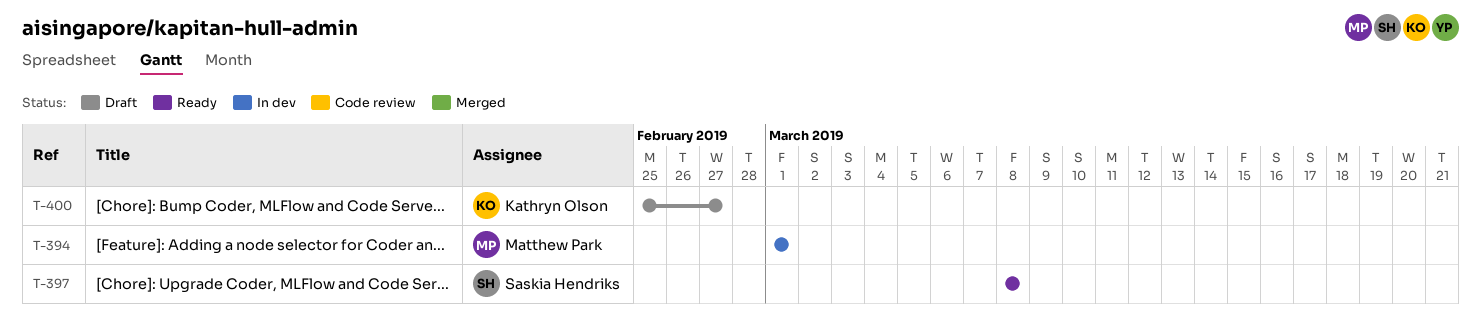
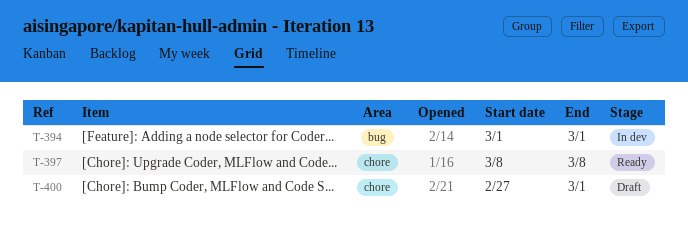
T-400, start: Feb 25 -> Feb 27
T-400, due: Feb 27 -> Mar 1

